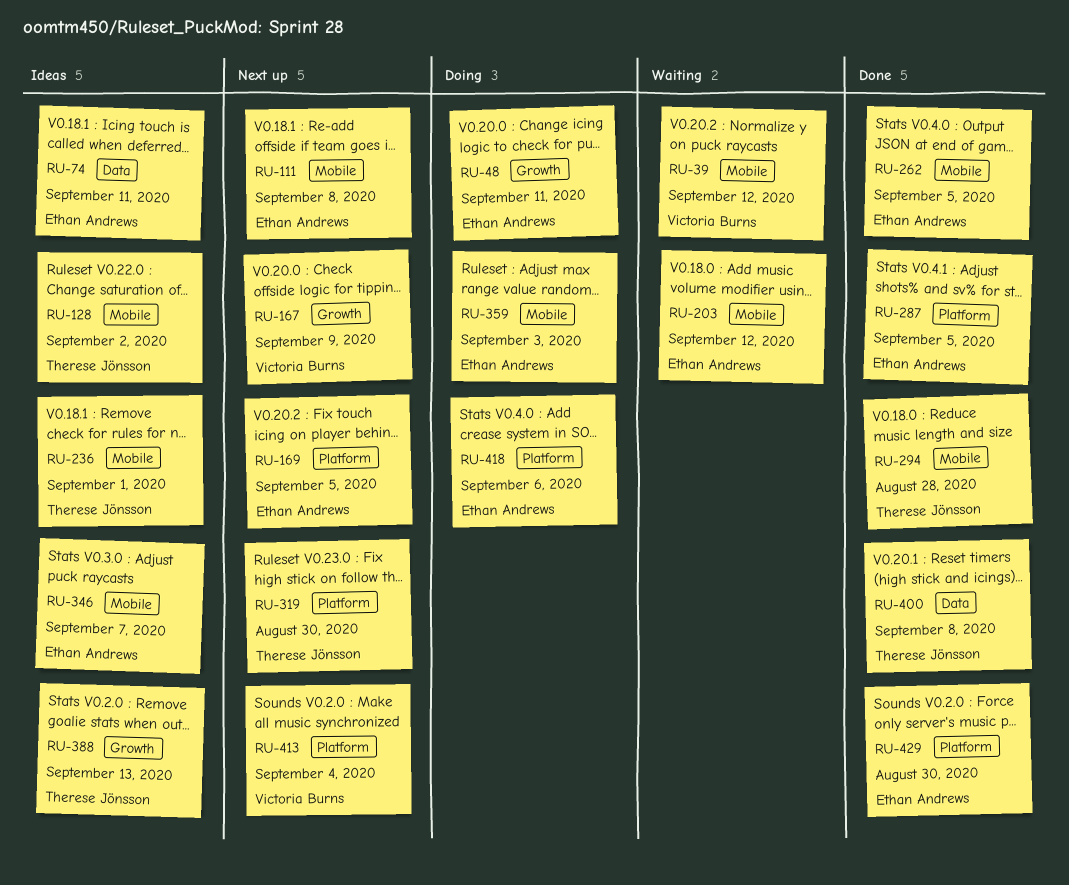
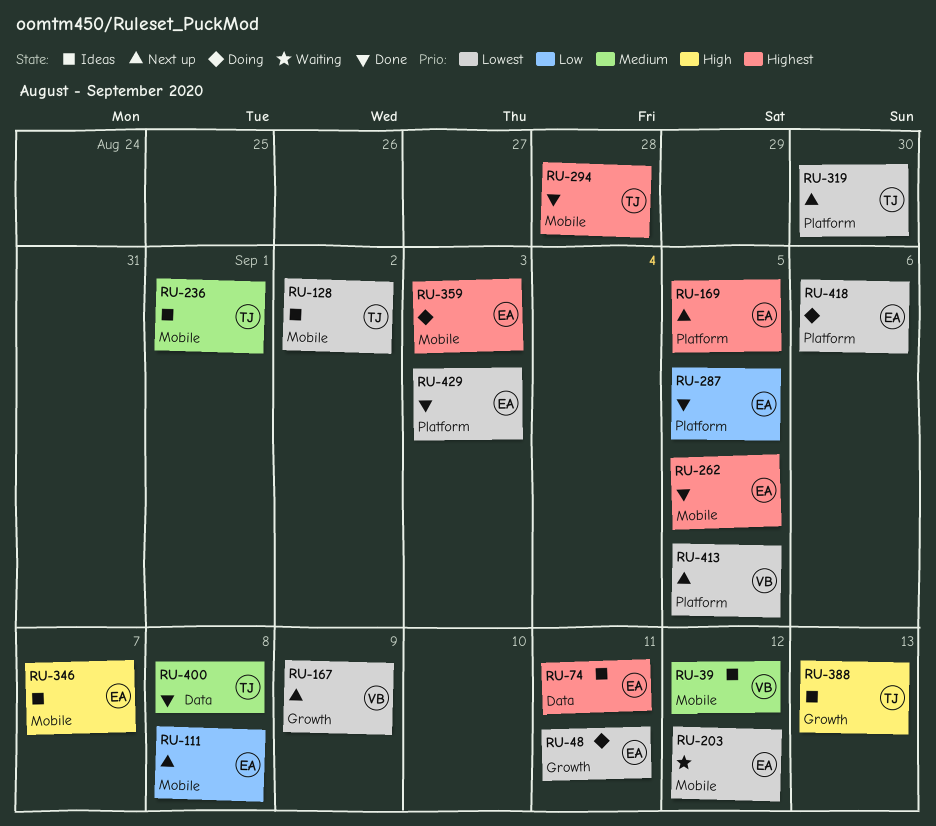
RU-39, status: Waiting -> Ideas
RU-413, due: Sep 4 -> Sep 5
RU-429, due: Aug 30 -> Sep 3

